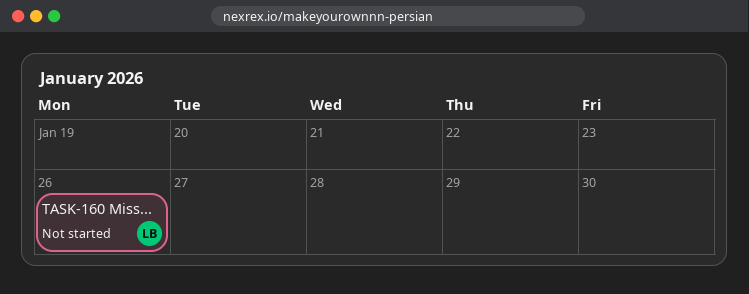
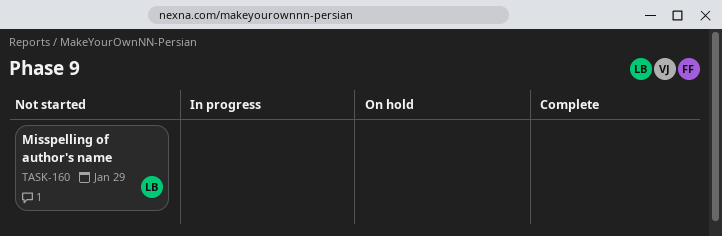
TASK-160, due: Jan 26 -> Jan 29

